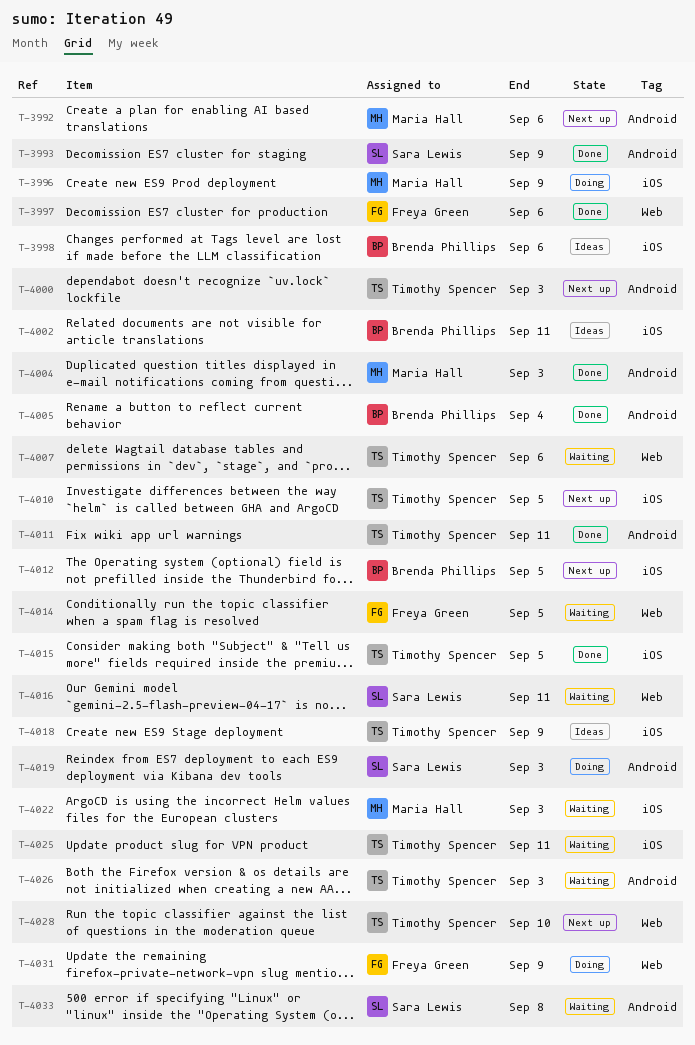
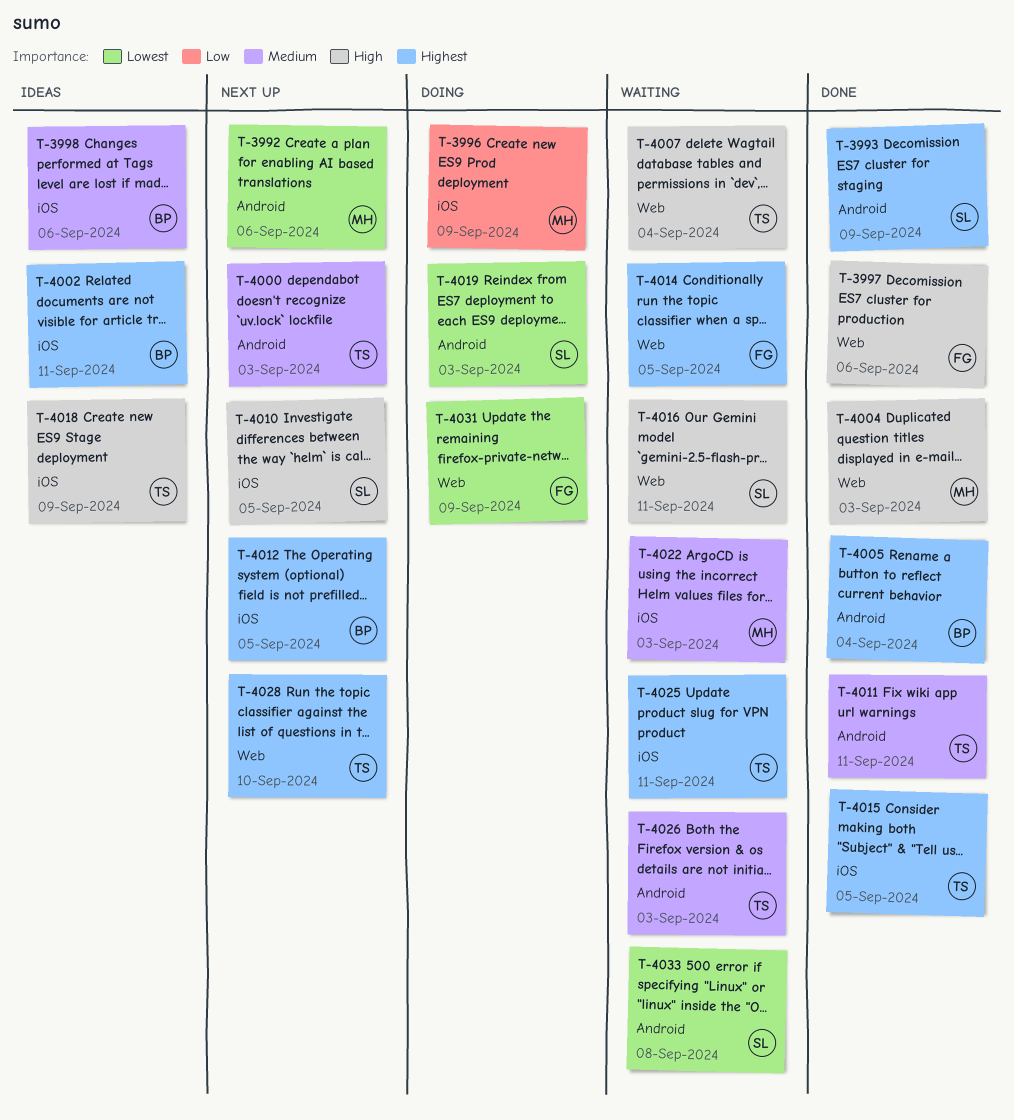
T-4004, label: Android -> Web
T-4007, due: Sep 6 -> Sep 4
T-4010, owner: Timothy Spencer -> Sara Lewis

